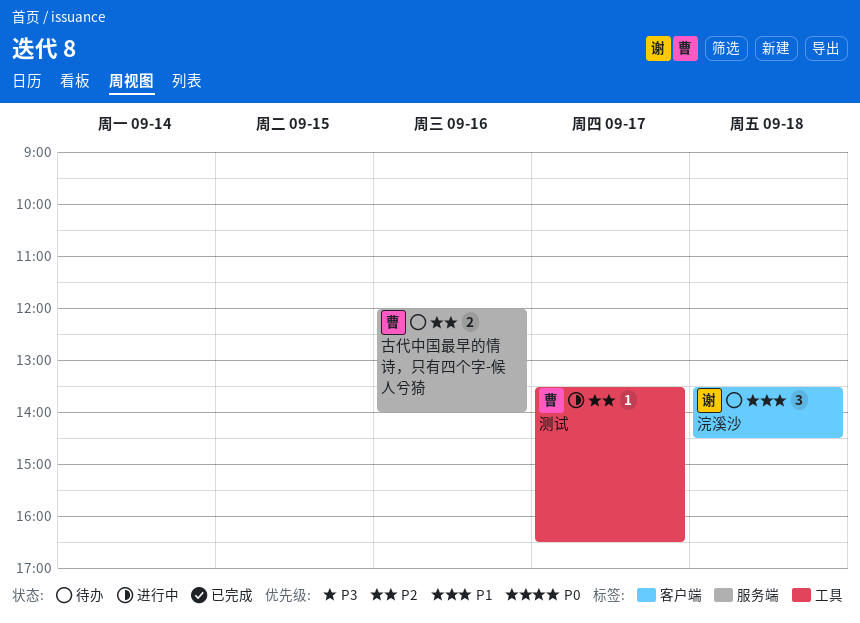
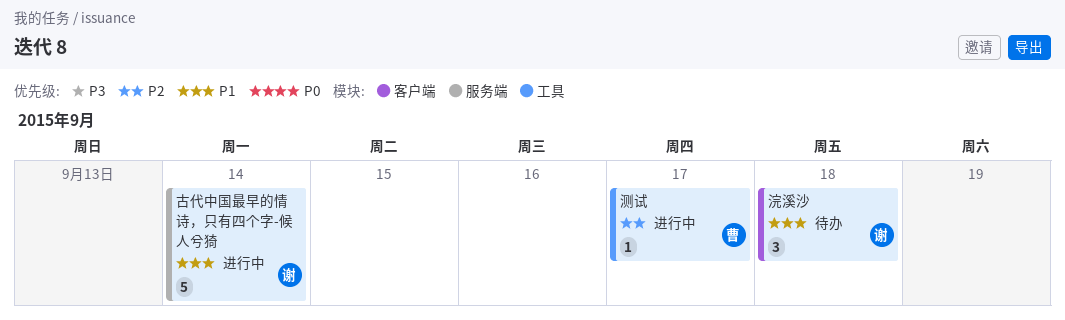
古代中国最早的情诗，只有四个字-候人兮猗, status: 待办 -> 进行中
古代中国最早的情诗，只有四个字-候人兮猗, owner: 曹 -> 谢
古代中国最早的情诗，只有四个字-候人兮猗, priority: P2 -> P1
古代中国最早的情诗，只有四个字-候人兮猗, estimate: 2 -> 5
古代中国最早的情诗，只有四个字-候人兮猗, day: Sep 16 -> Sep 14

